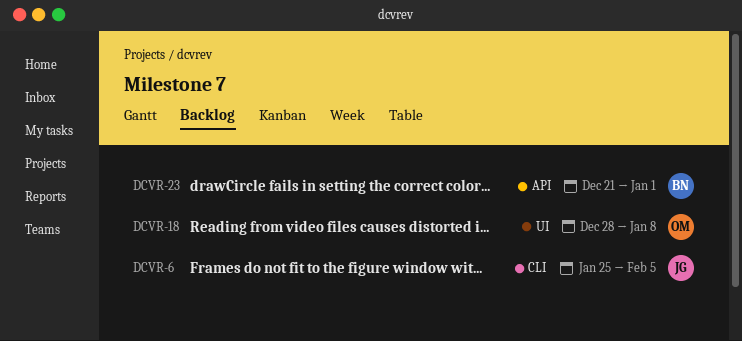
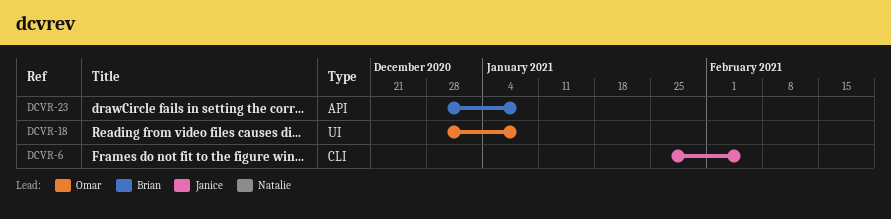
DCVR-23, start: Dec 21 -> Dec 28
DCVR-23, due: Jan 1 -> Jan 8

